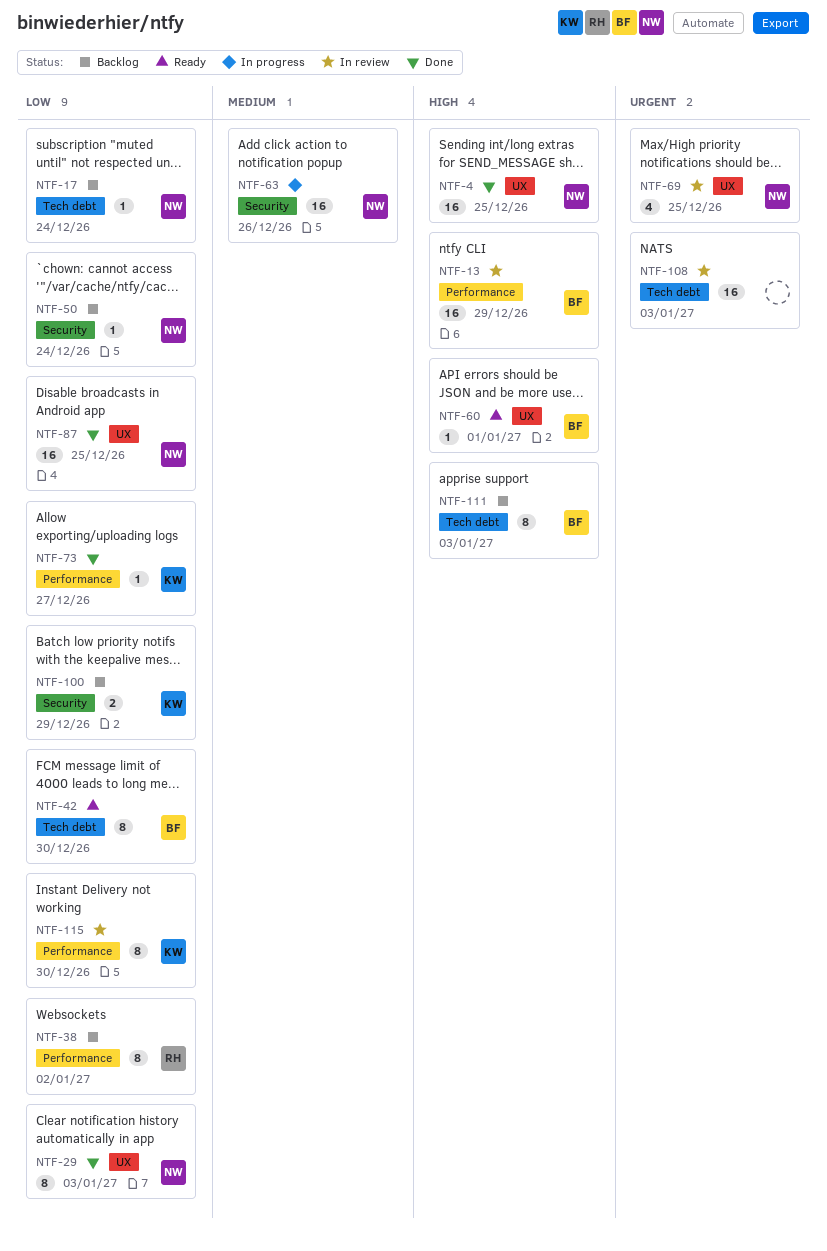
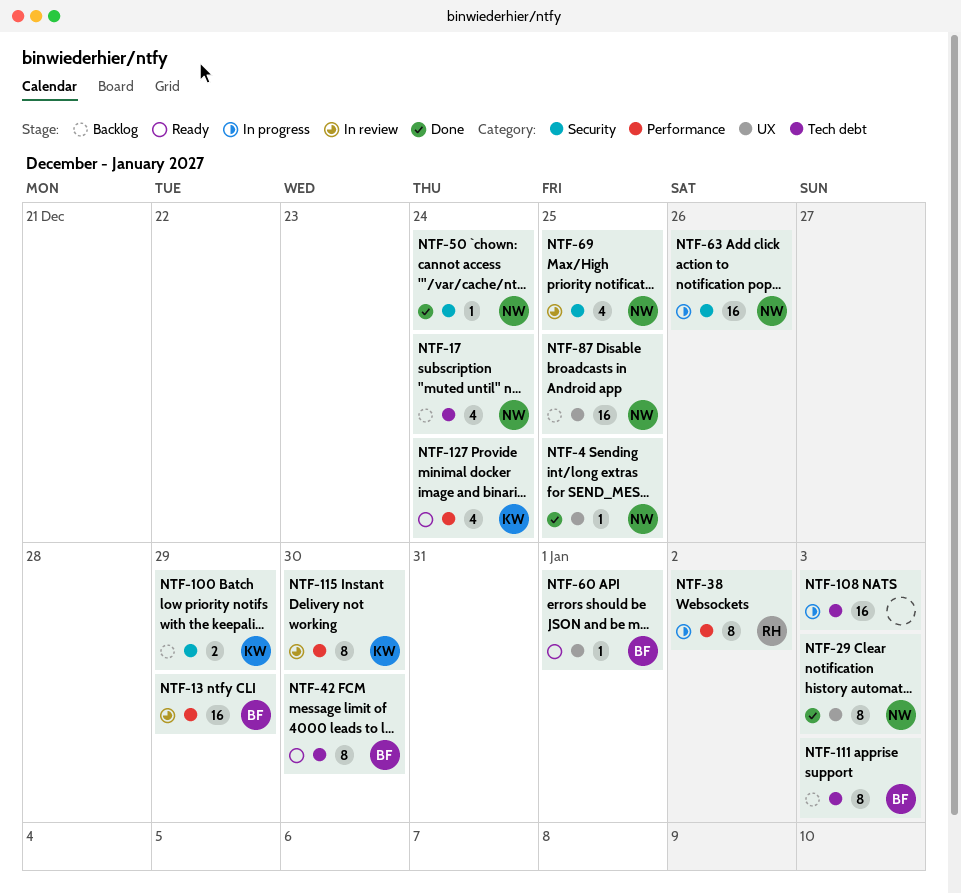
NTF-4, estimate: 16 -> 1
NTF-17, estimate: 1 -> 4
NTF-38, status: Backlog -> In progress
NTF-50, status: Backlog -> Done
NTF-69, label: UX -> Security
NTF-73: present -> none
NTF-87, status: Done -> Backlog
NTF-108, status: In review -> In progress
NTF-127: none -> present

